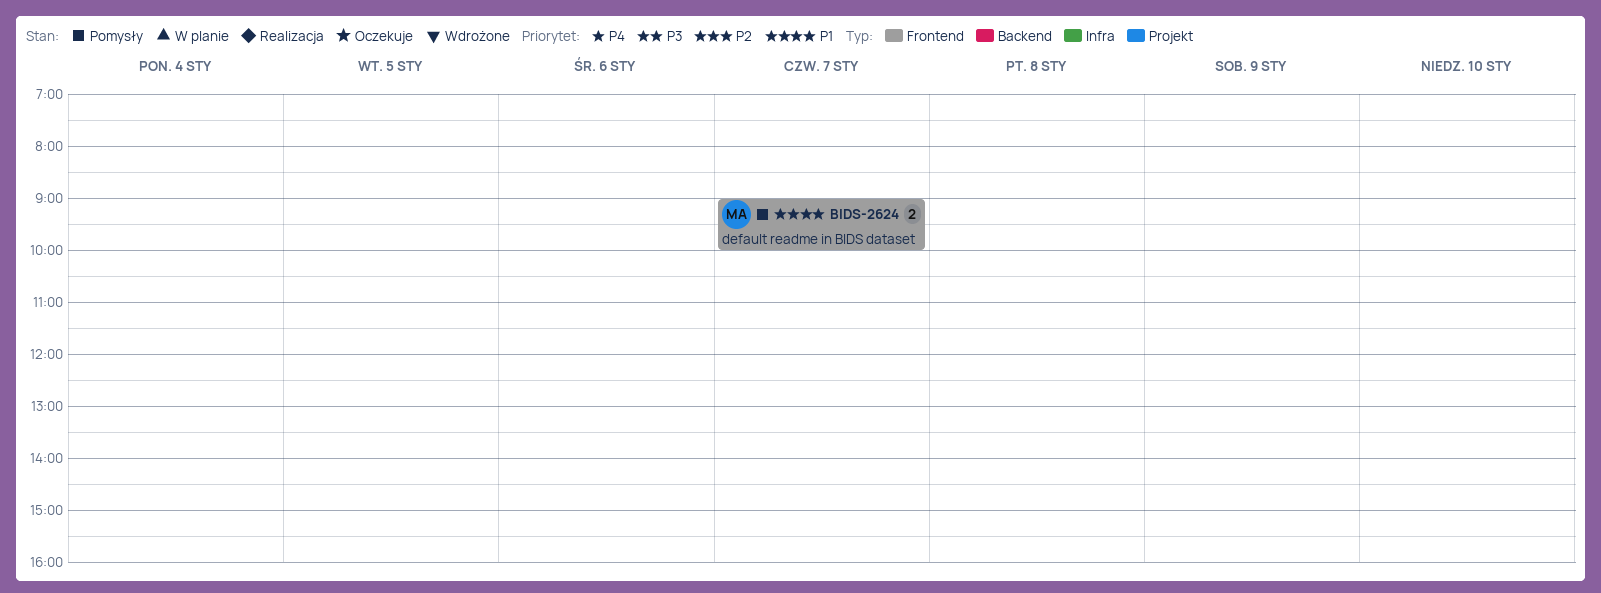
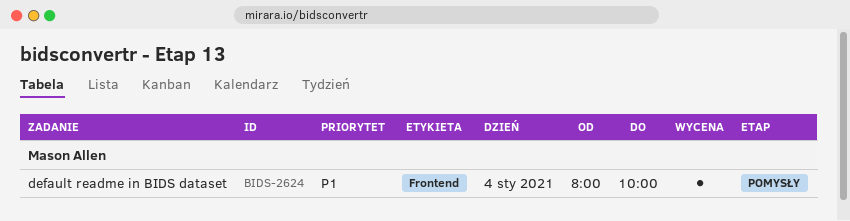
BIDS-2624, estimate: 2 -> 1
BIDS-2624, day: Jan 7 -> Jan 4
BIDS-2624, begins: 09:00 -> 08:00

